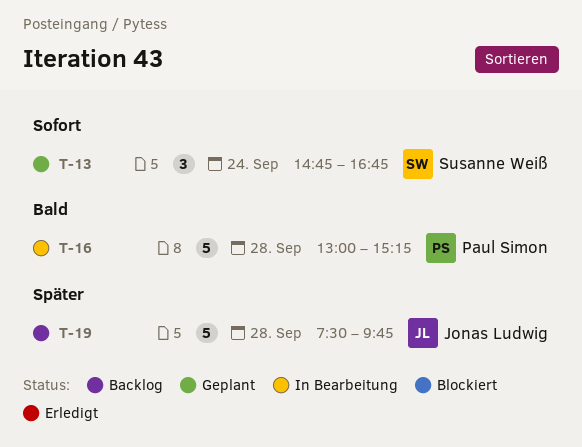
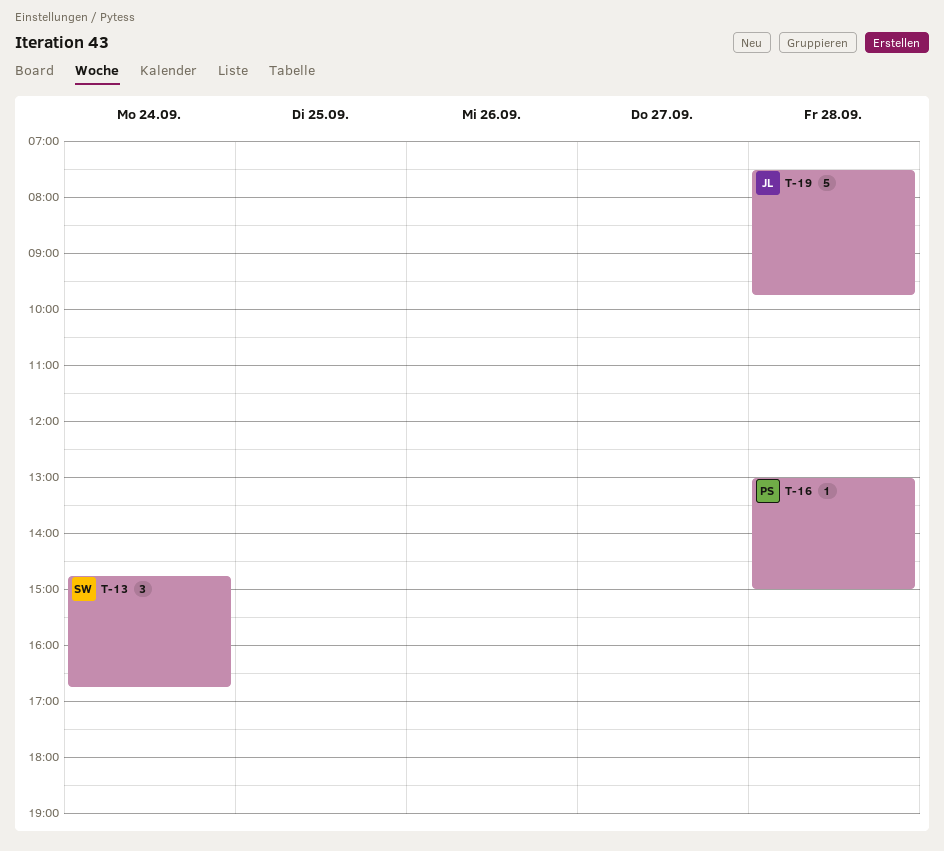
T-16, estimate: 5 -> 1
T-16, ends: 15:15 -> 15:00

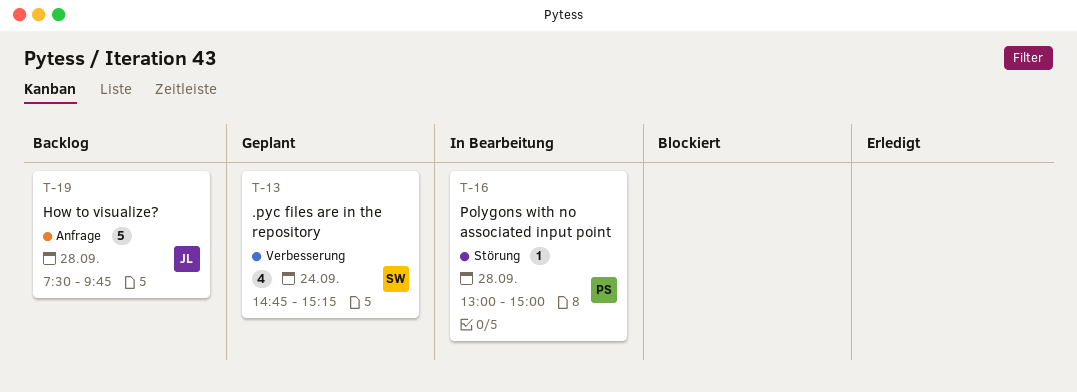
T-13, estimate: 3 -> 4
T-13, ends: 16:45 -> 15:15

